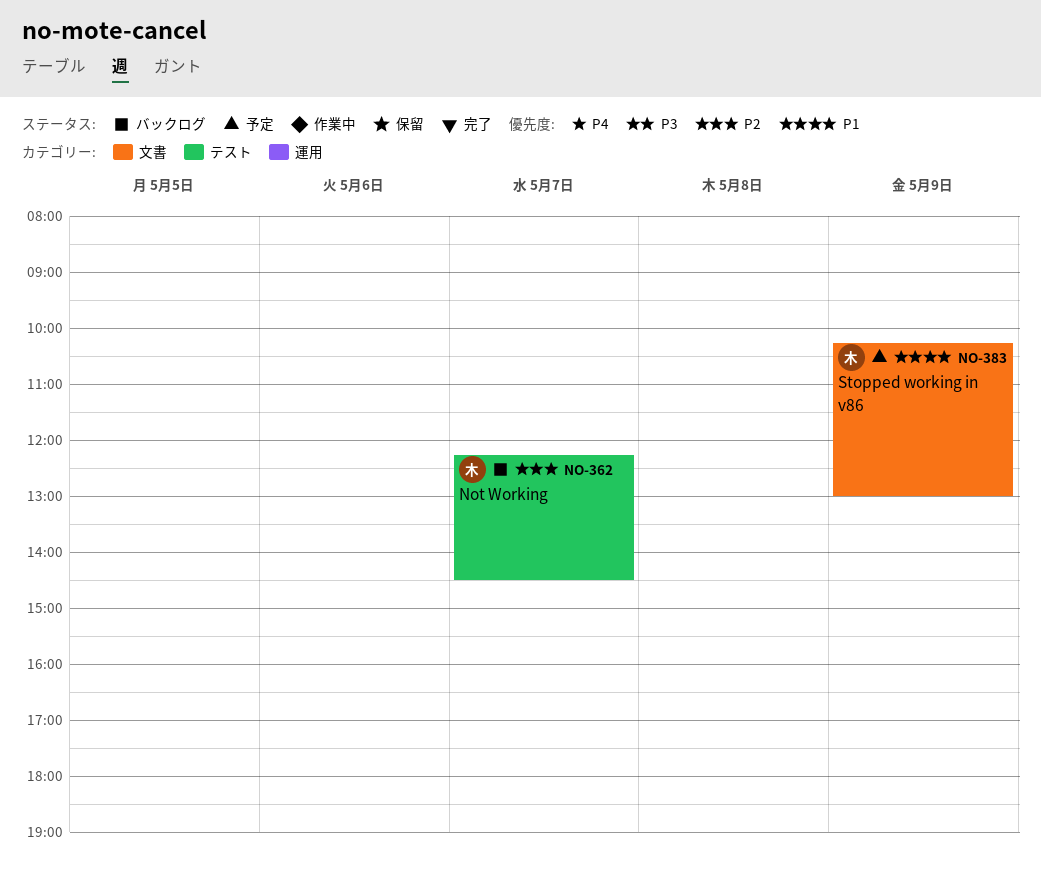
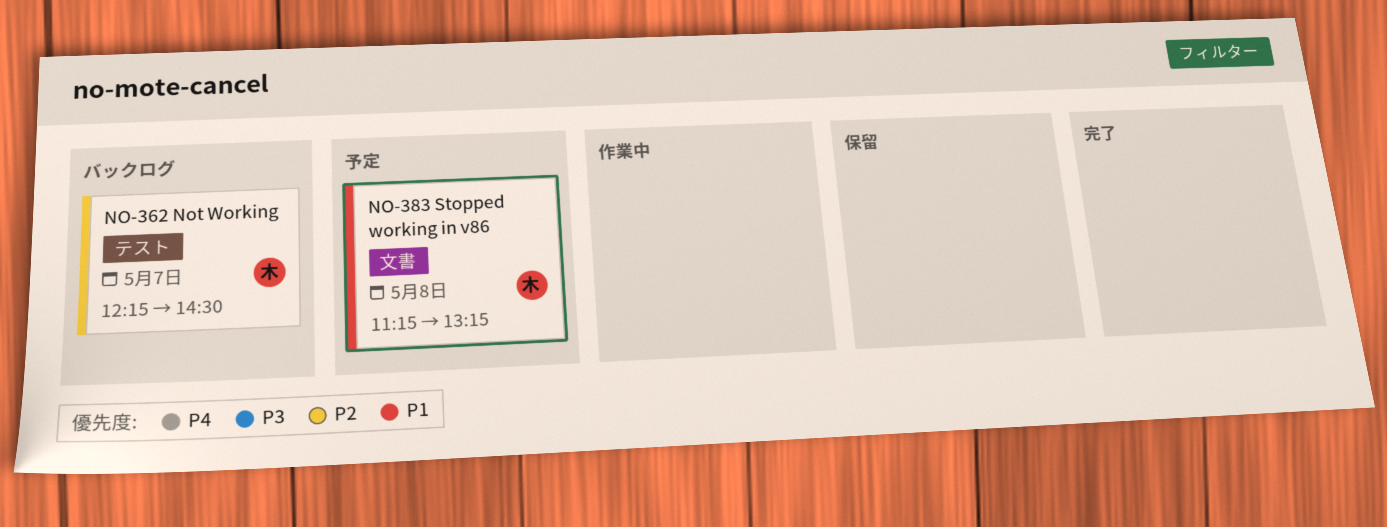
NO-383, day: May 9 -> May 8
NO-383, begins: 10:15 -> 11:15
NO-383, ends: 13:00 -> 13:15

